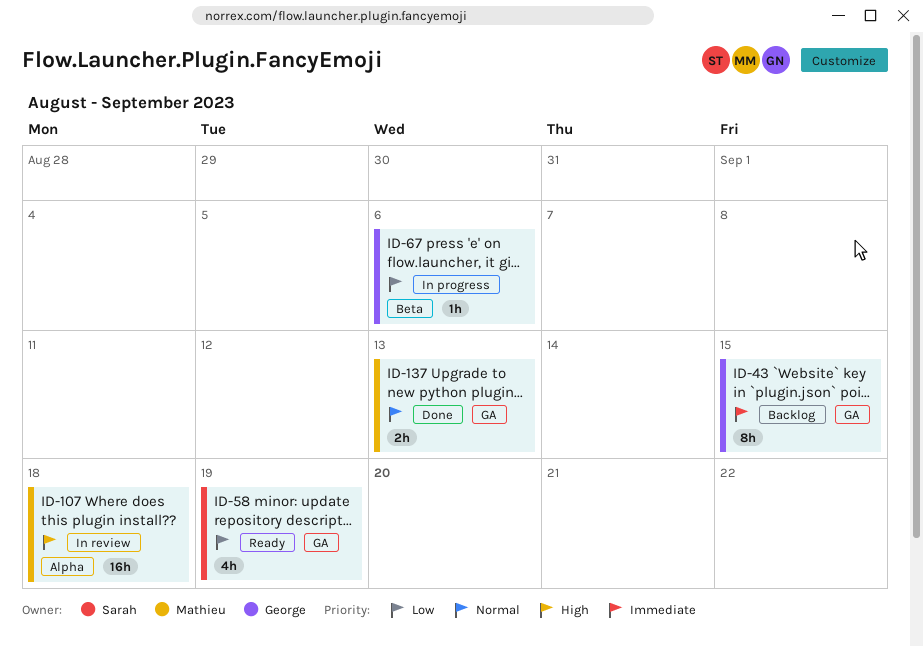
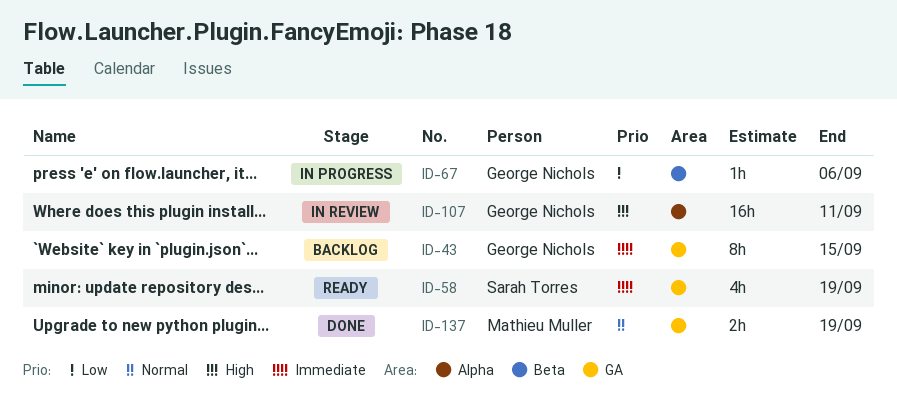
ID-58, priority: Low -> Immediate
ID-107, owner: Mathieu Muller -> George Nichols
ID-107, due: Sep 18 -> Sep 11
ID-137, due: Sep 13 -> Sep 19

